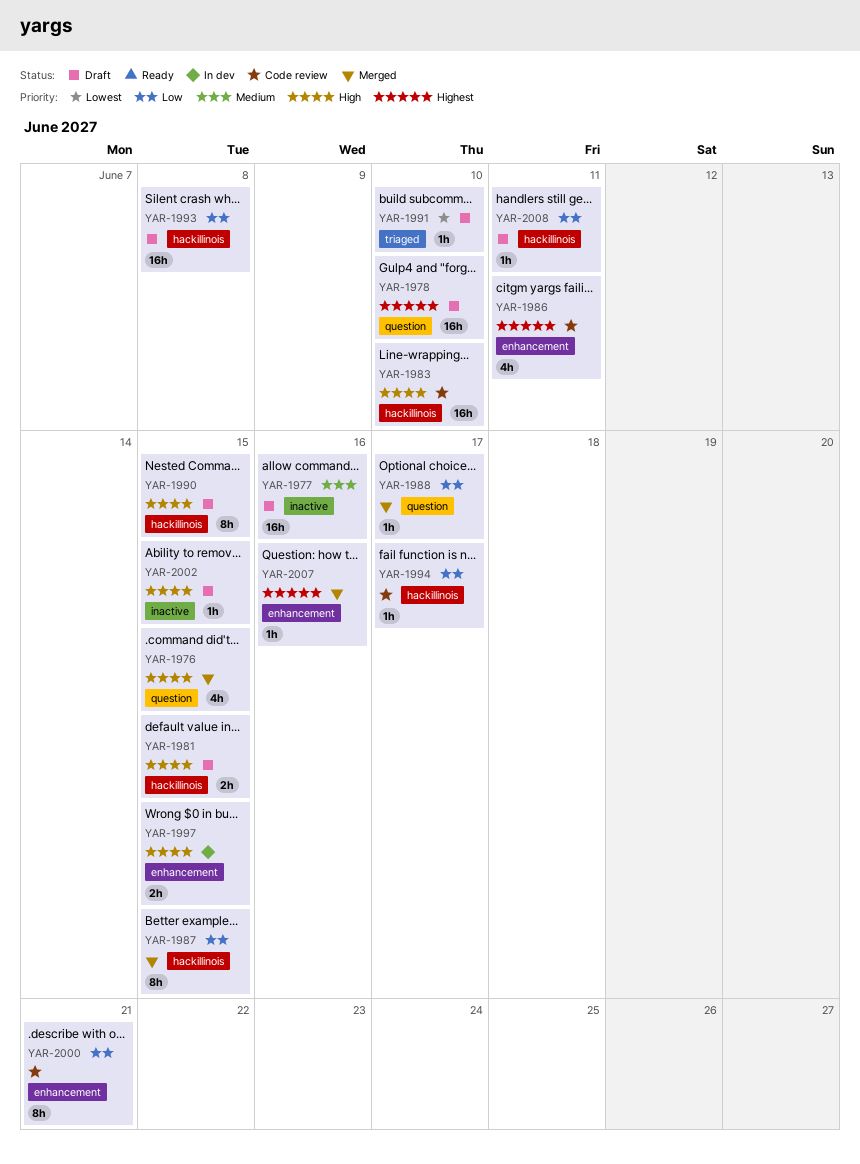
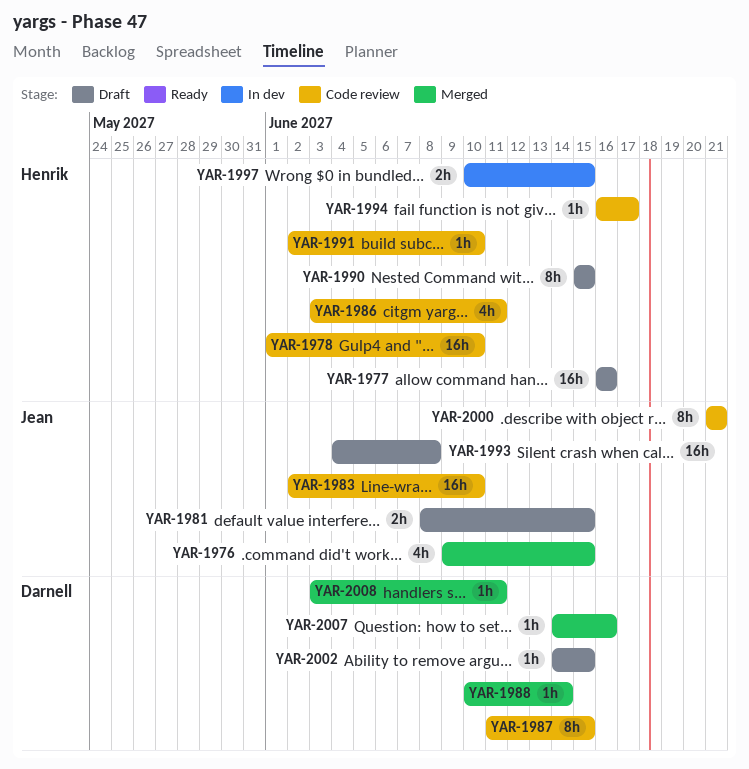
YAR-1978, status: Draft -> Code review
YAR-1987, status: Merged -> Code review
YAR-1988, due: Jun 17 -> Jun 14
YAR-1991, status: Draft -> Code review
YAR-2008, status: Draft -> Merged

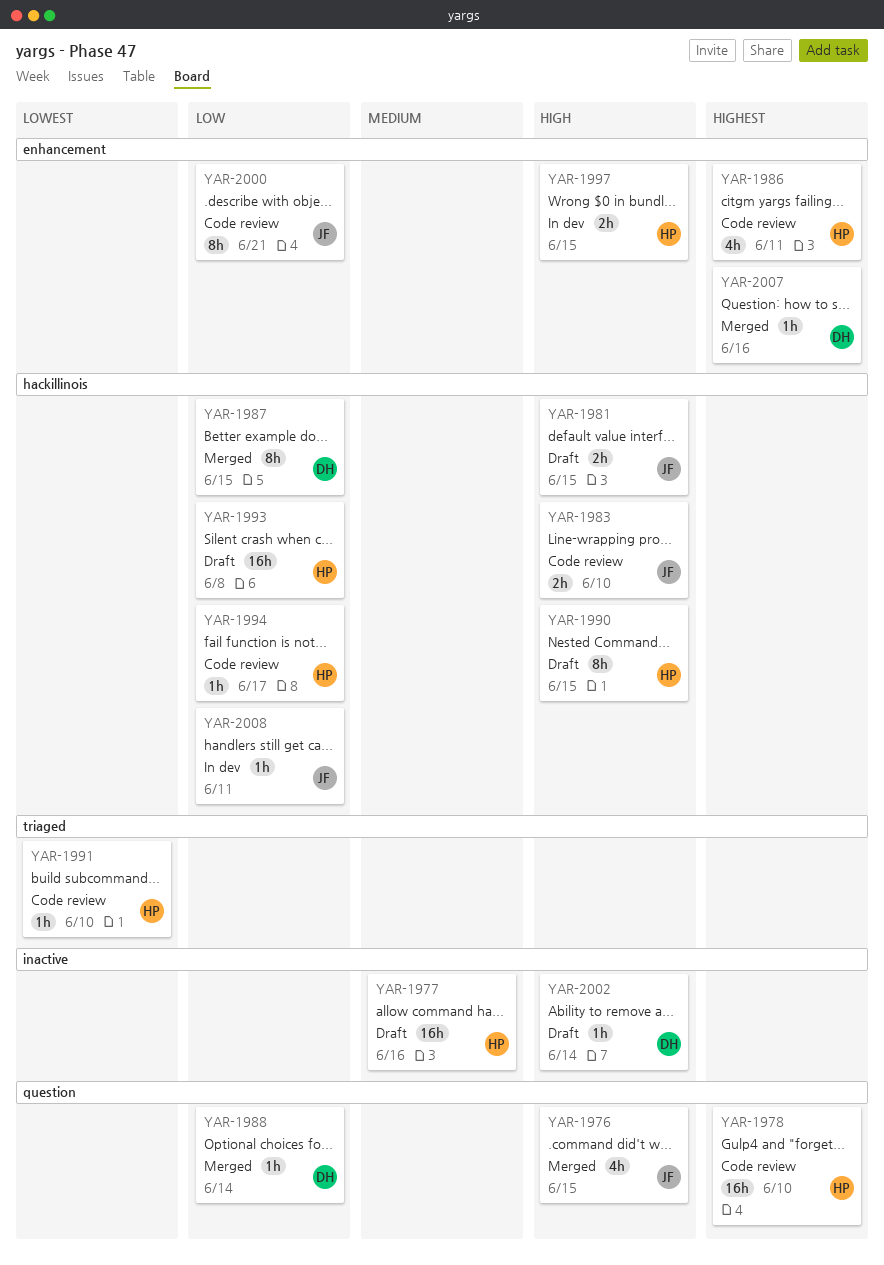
YAR-1983, estimate: 16h -> 2h
YAR-1987, status: Code review -> Merged
YAR-1993, owner: Jean -> Henrik
YAR-2002, due: Jun 15 -> Jun 14
YAR-2008, status: Merged -> In dev
YAR-2008, owner: Darnell -> Jean

